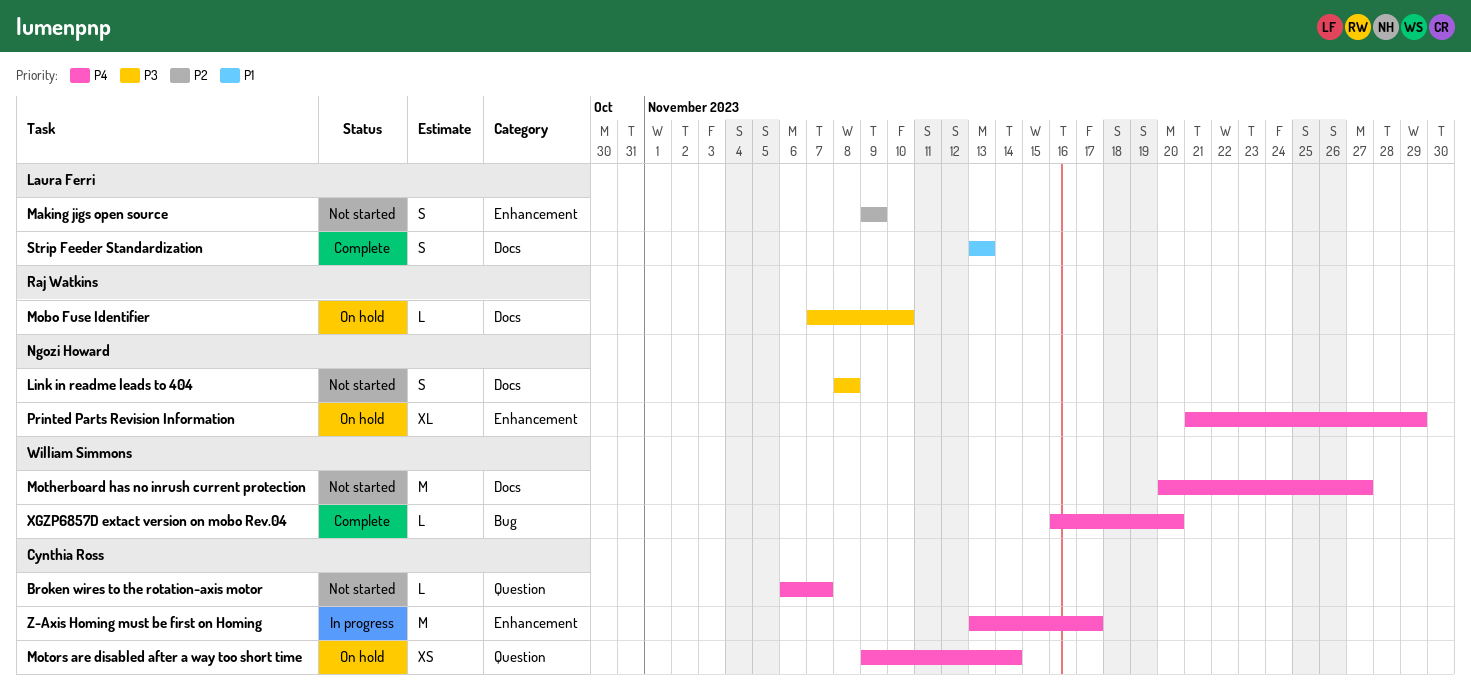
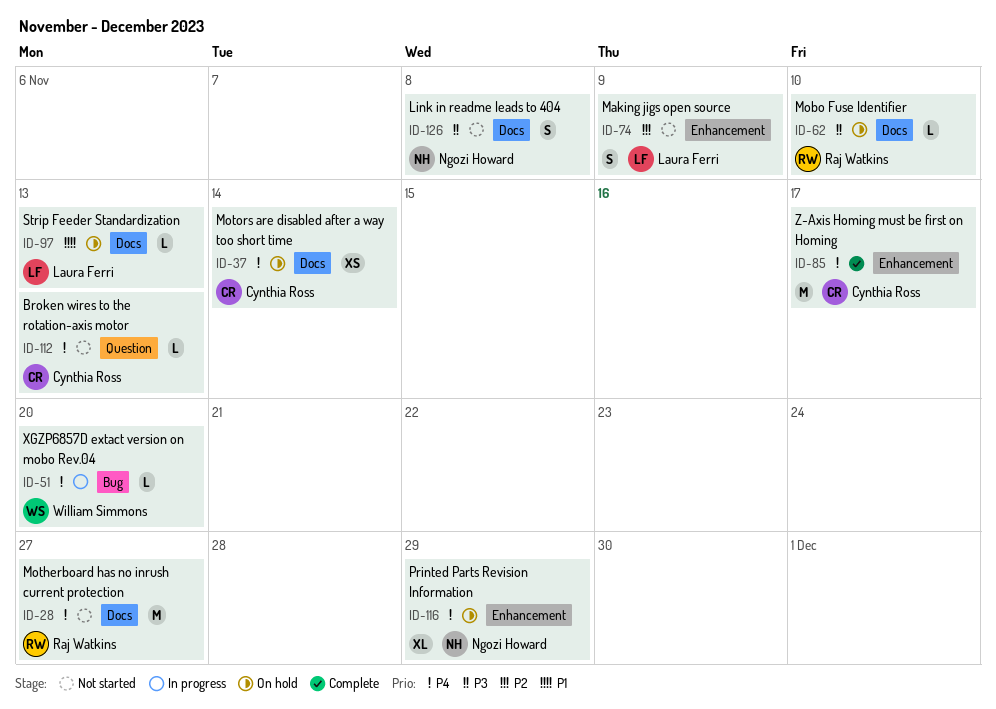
Broken wires to the rotation-axis motor, due: Nov 7 -> Nov 13
Motherboard has no inrush current protection, owner: William Simmons -> Raj Watkins
Motors are disabled after a way too short time, label: Question -> Docs
Strip Feeder Standardization, status: Complete -> On hold
Strip Feeder Standardization, estimate: S -> L
XGZP6857D extact version on mobo Rev.04, status: Complete -> In progress
Z-Axis Homing must be first on Homing, status: In progress -> Complete

